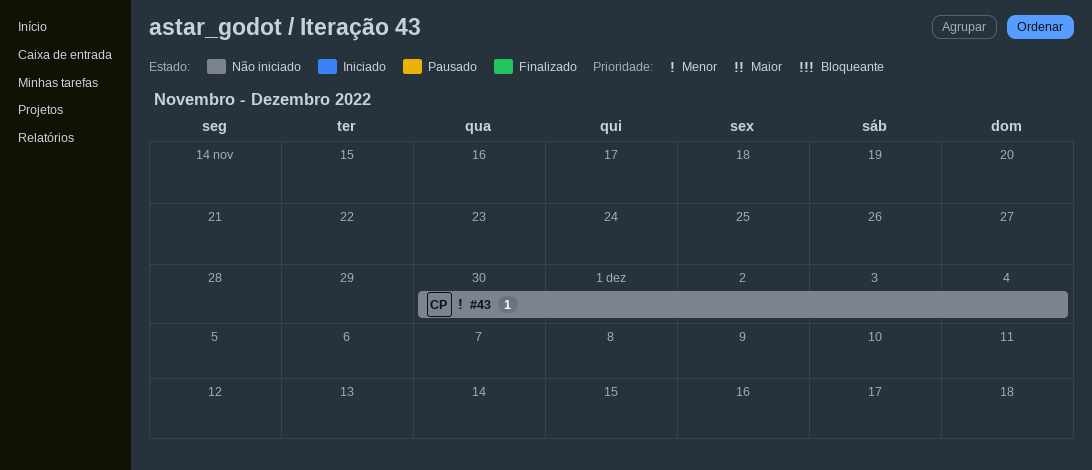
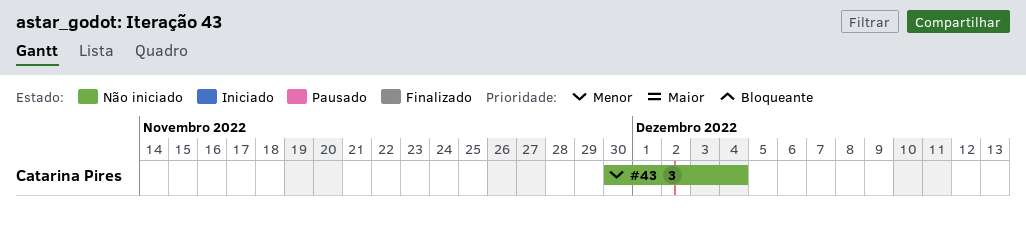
#43, estimate: 1 -> 3

